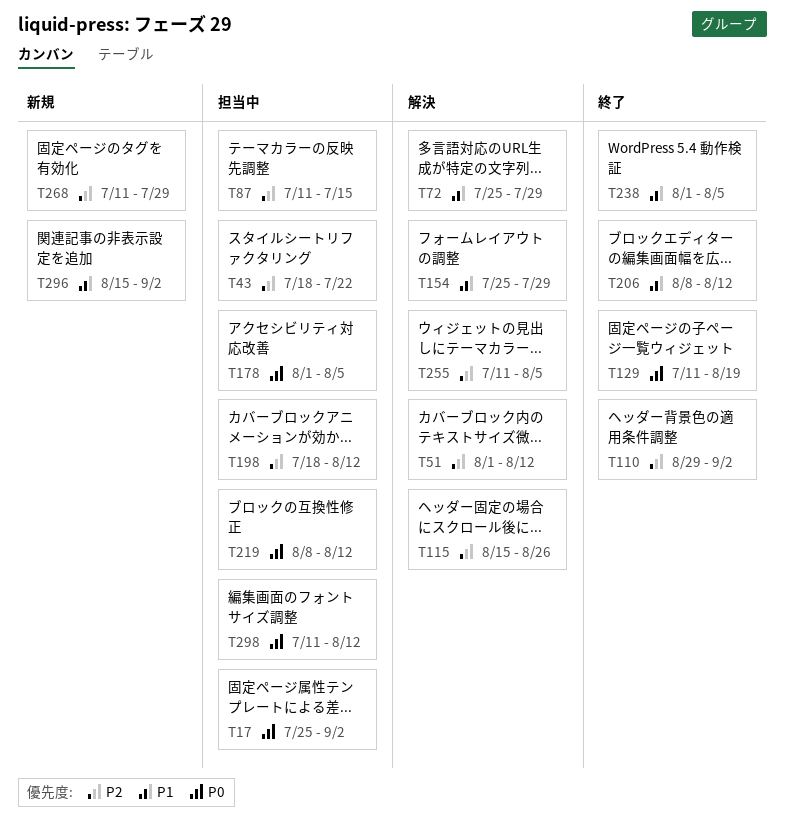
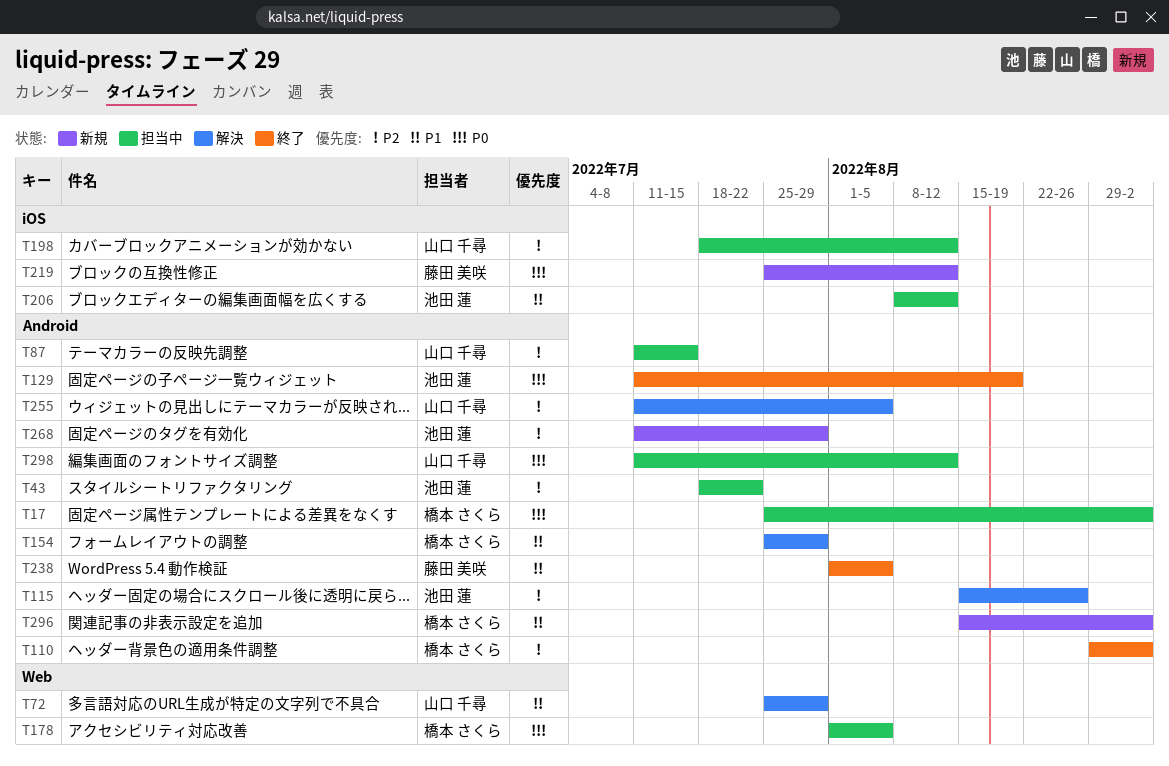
T51: present -> none
T206, status: 終了 -> 担当中
T219, status: 担当中 -> 新規
T219, start: Aug 8 -> Jul 25

